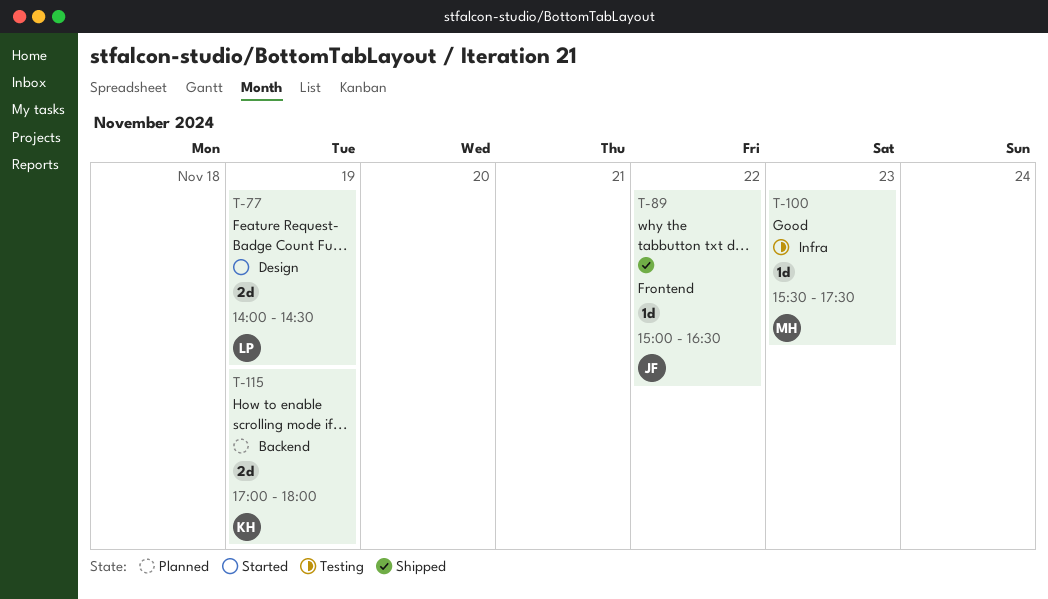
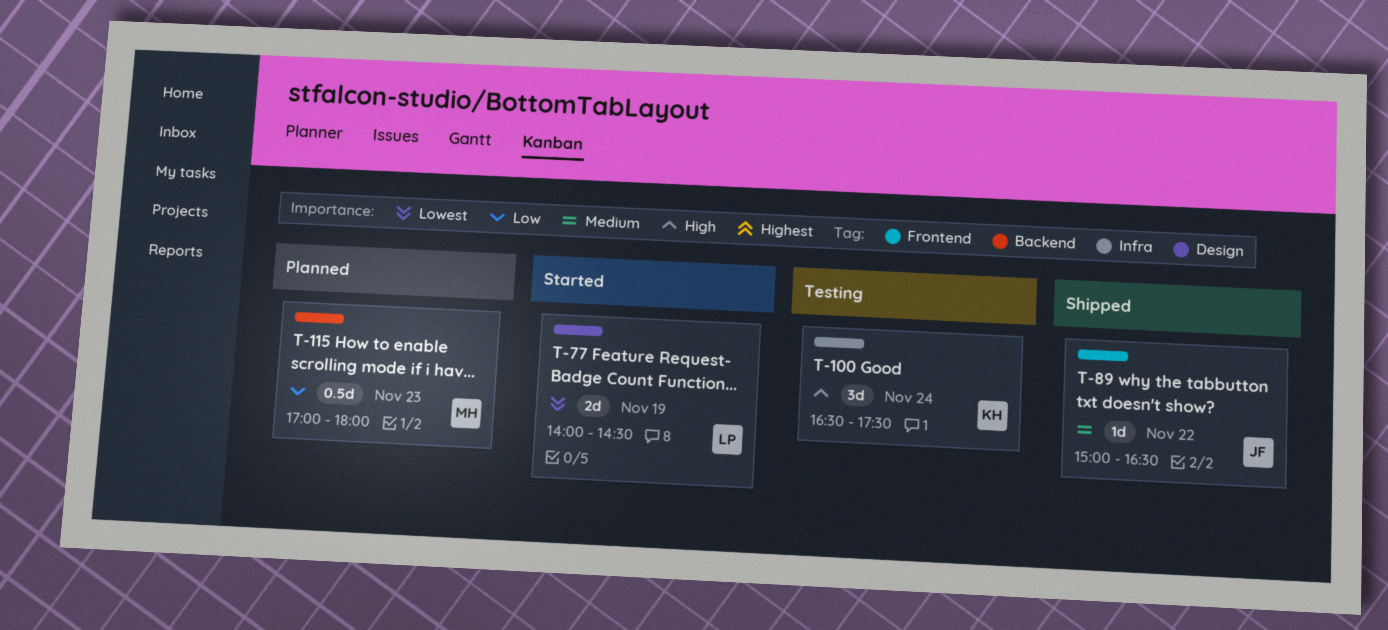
T-100, owner: MH -> KH
T-100, estimate: 1d -> 3d
T-100, day: Nov 23 -> Nov 24
T-100, begins: 15:30 -> 16:30
T-115, owner: KH -> MH
T-115, estimate: 2d -> 0.5d
T-115, day: Nov 19 -> Nov 23

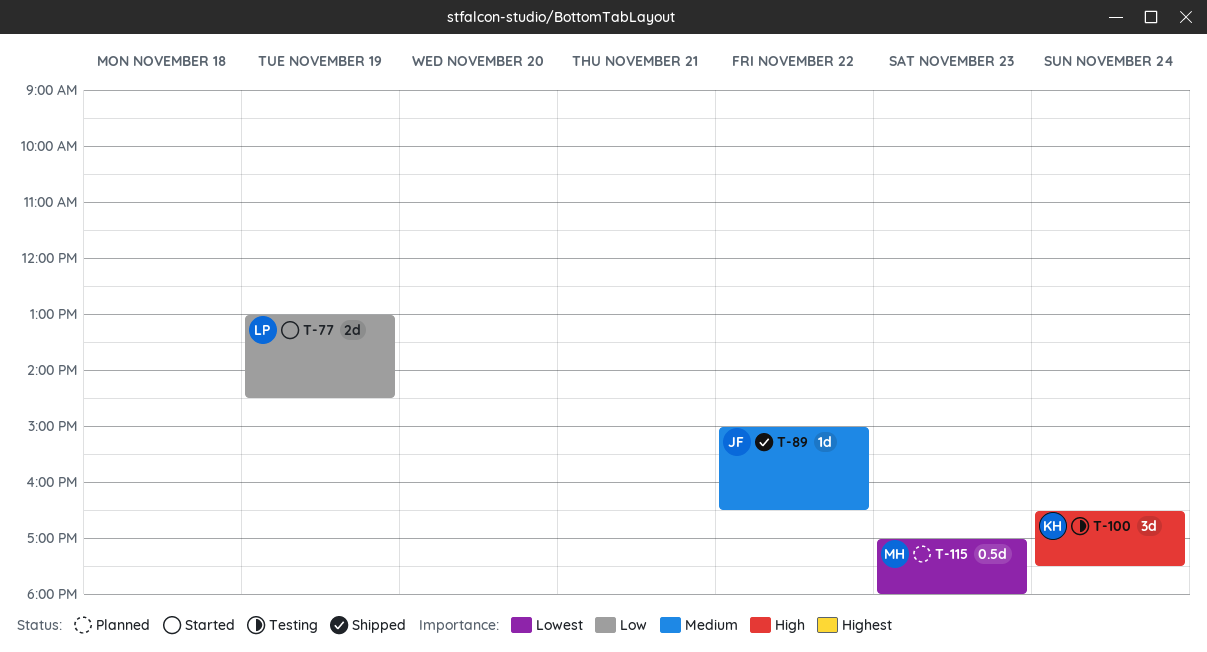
T-77, priority: Lowest -> Low
T-77, begins: 14:00 -> 13:00
T-115, priority: Low -> Lowest

